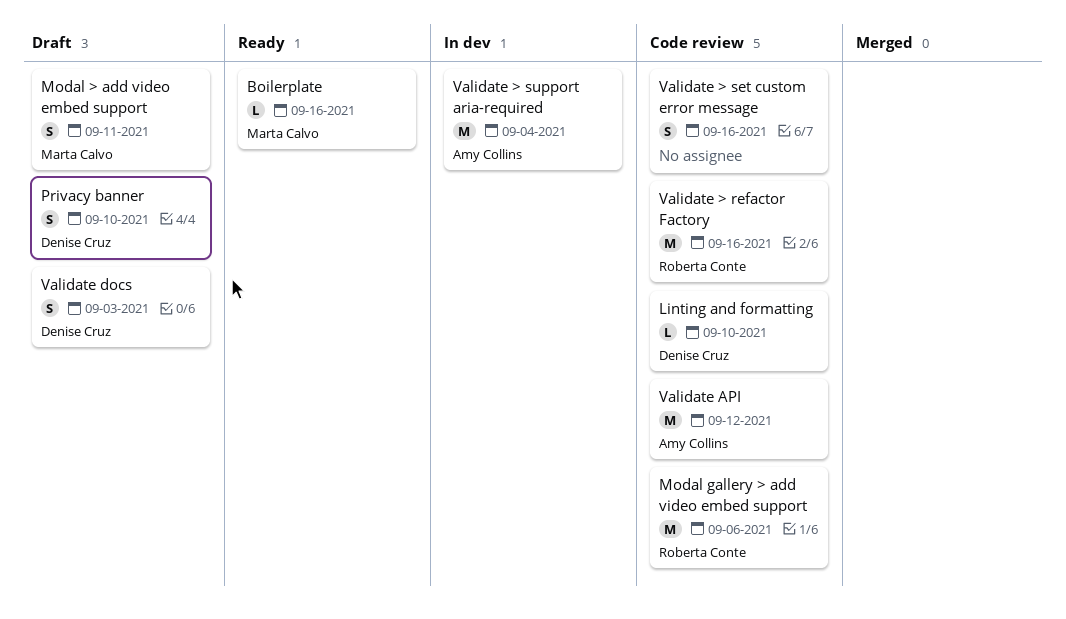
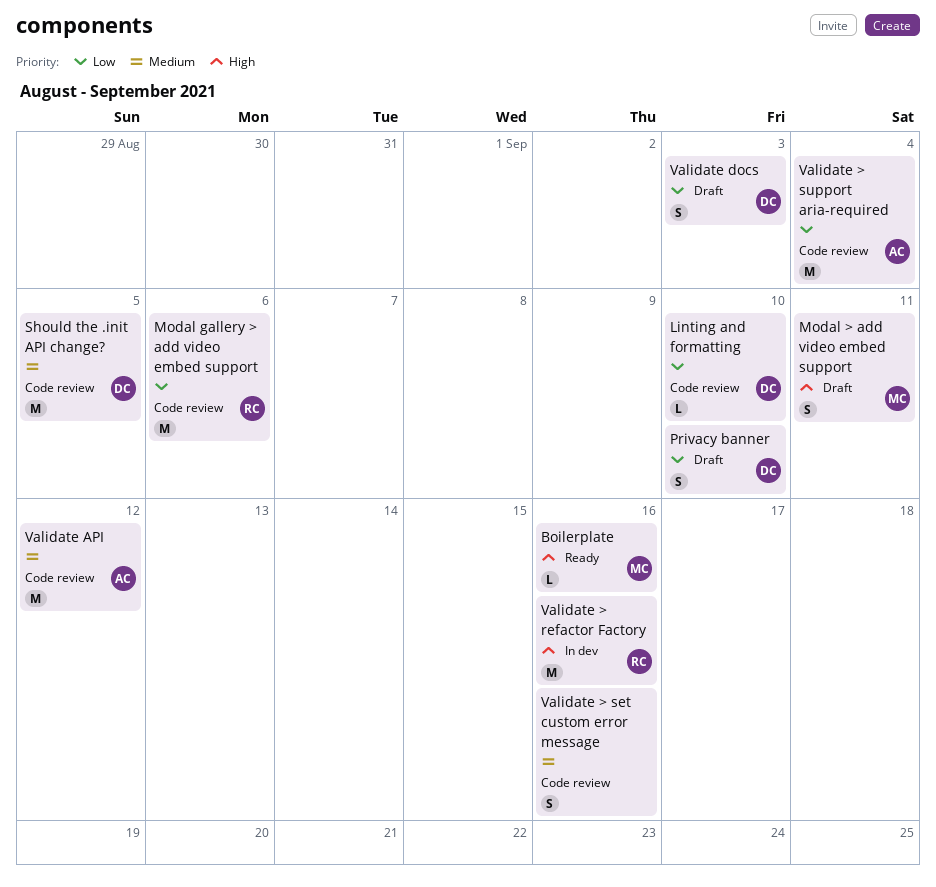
Should the .init API change?: none -> present
Validate > refactor Factory, status: Code review -> In dev
Validate > support aria-required, status: In dev -> Code review

